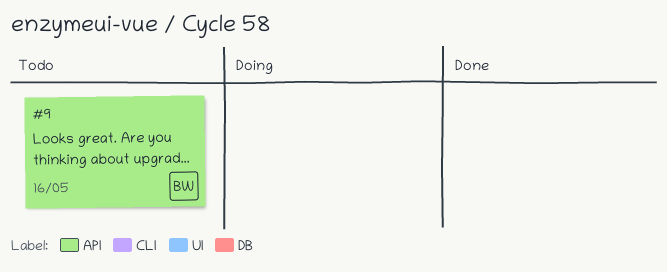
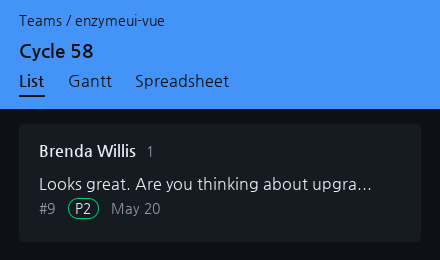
#9, due: May 16 -> May 20

